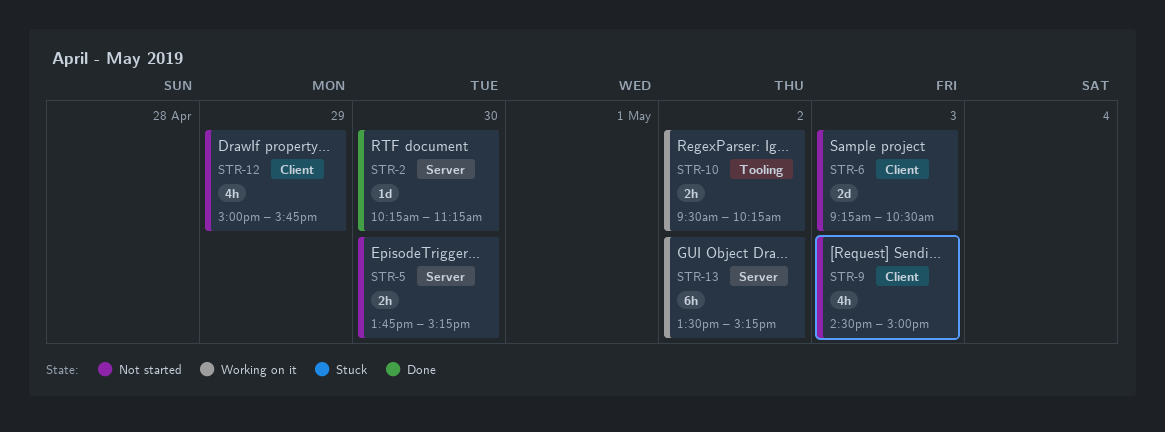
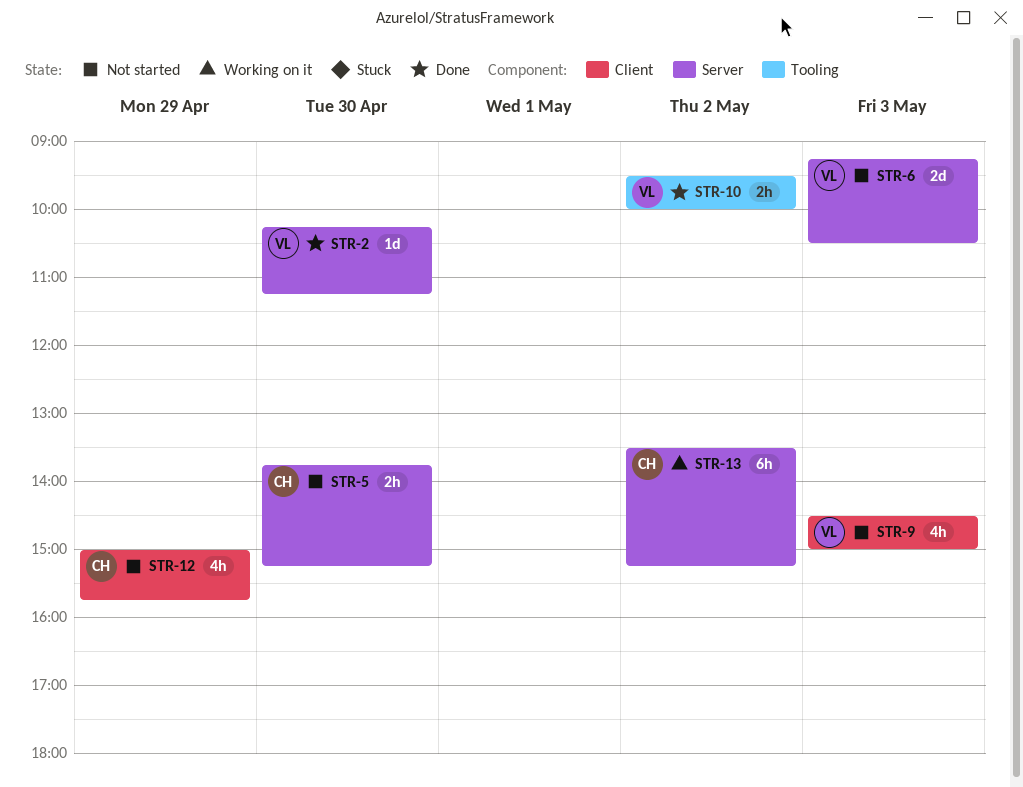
STR-6, label: Client -> Server
STR-10, status: Working on it -> Done
STR-10, ends: 10:15 -> 10:00

